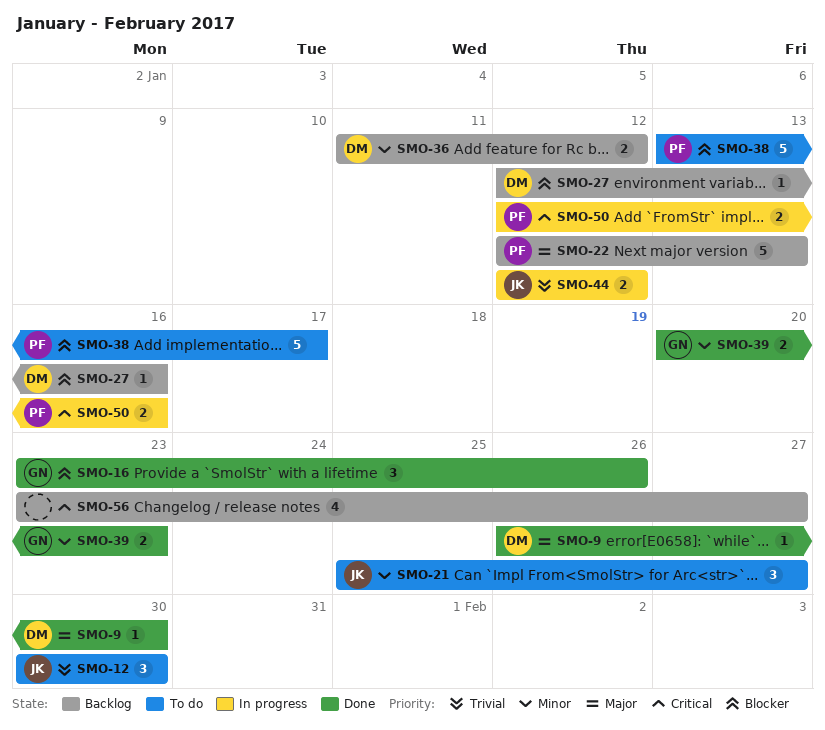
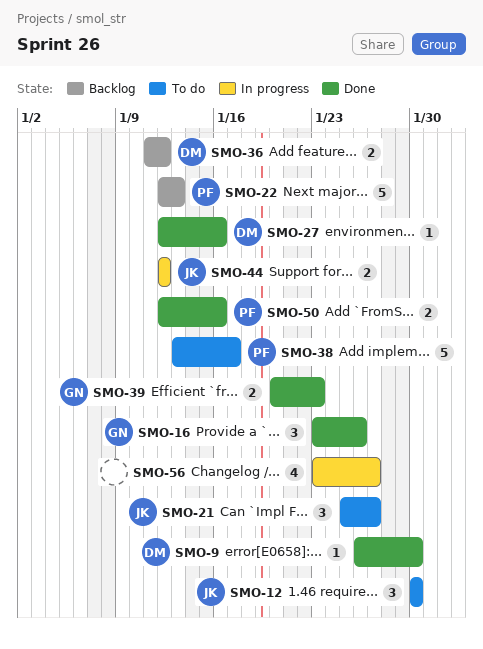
SMO-27, status: Backlog -> Done
SMO-50, status: In progress -> Done
SMO-56, status: Backlog -> In progress

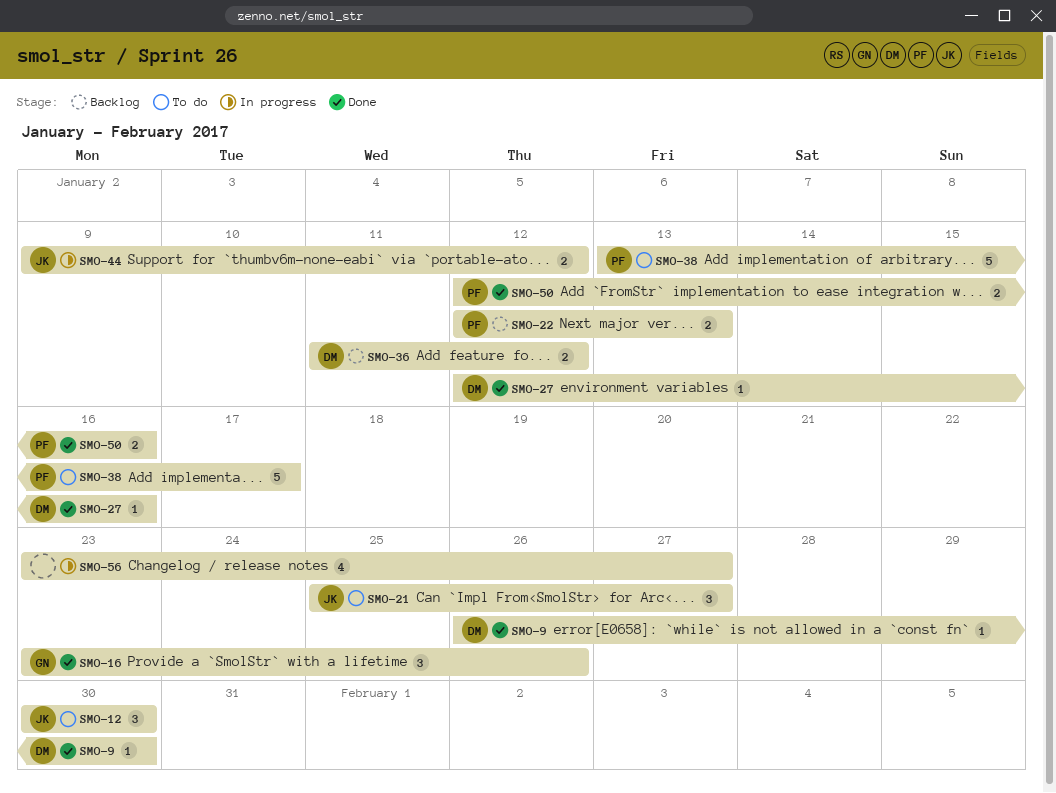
SMO-22, estimate: 5 -> 2
SMO-39: present -> none
SMO-44, start: Jan 12 -> Jan 9

